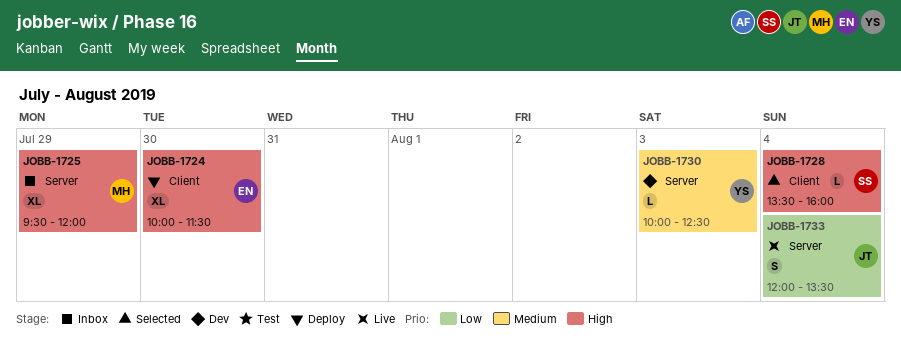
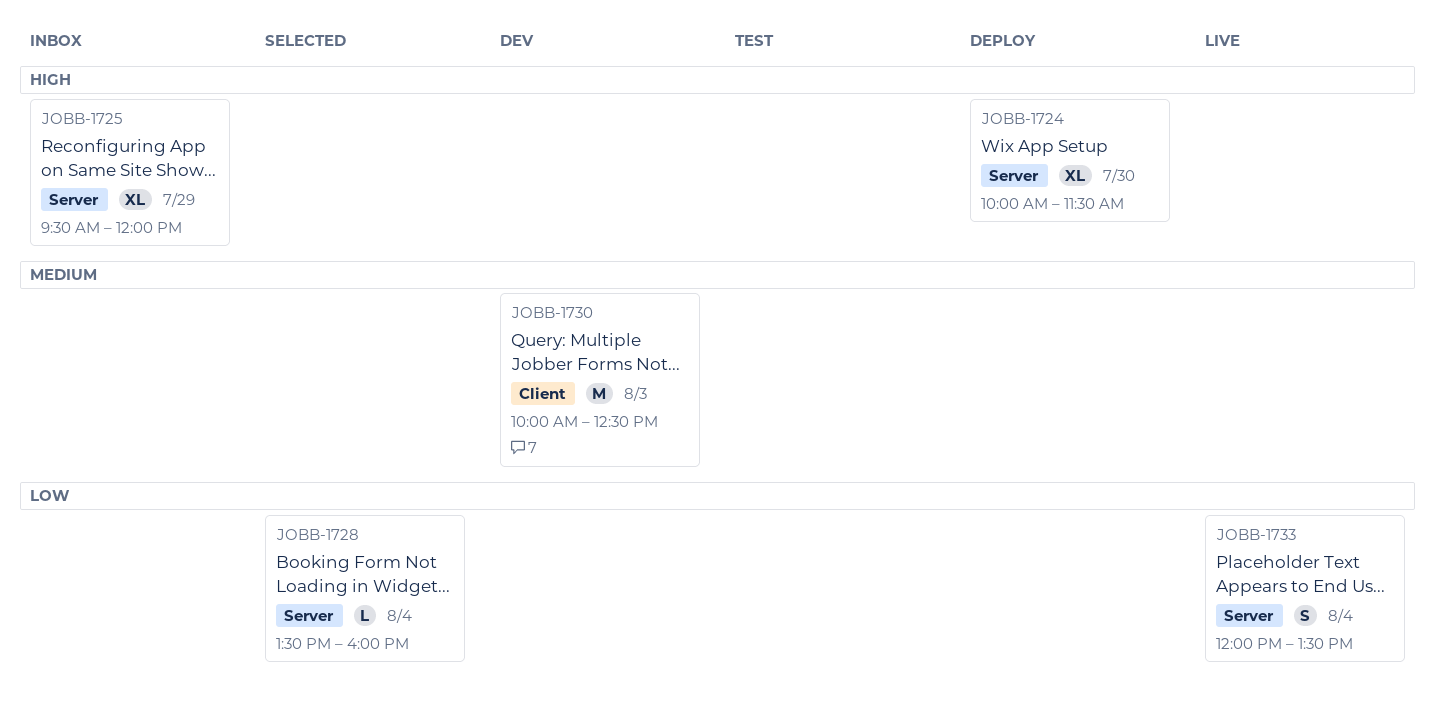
JOBB-1724, label: Client -> Server
JOBB-1728, priority: High -> Low
JOBB-1728, label: Client -> Server
JOBB-1730, label: Server -> Client
JOBB-1730, estimate: L -> M

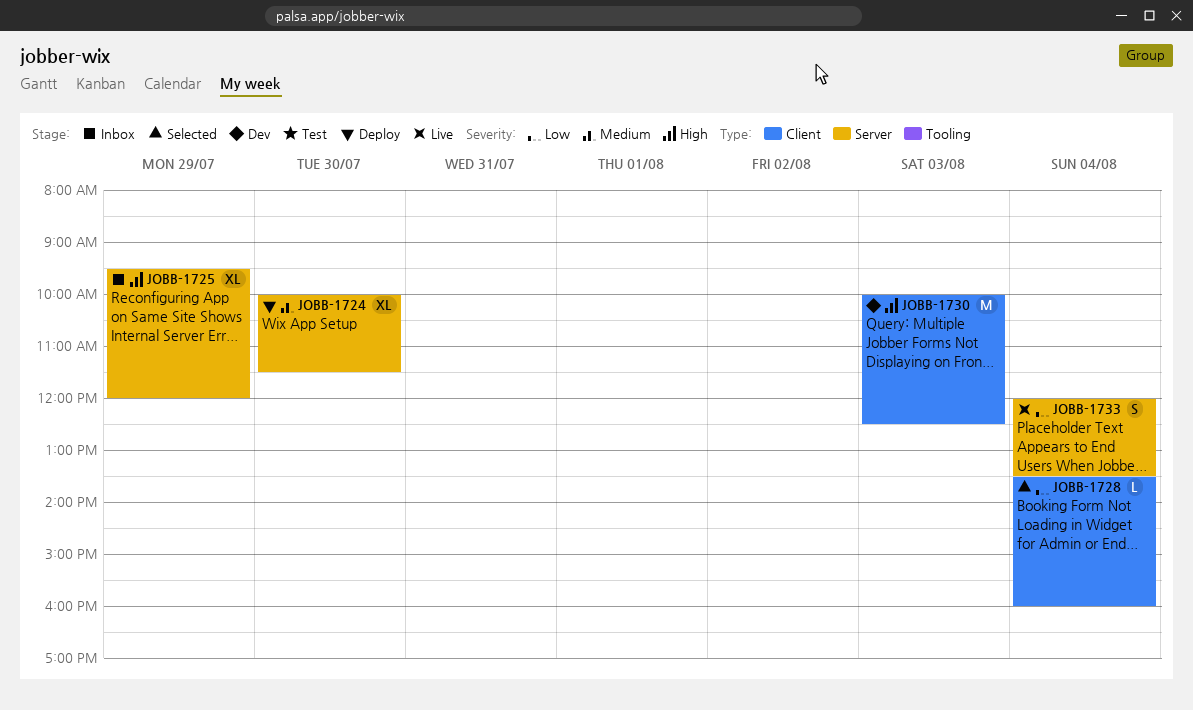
JOBB-1724, priority: High -> Medium
JOBB-1728, label: Server -> Client
JOBB-1730, priority: Medium -> High

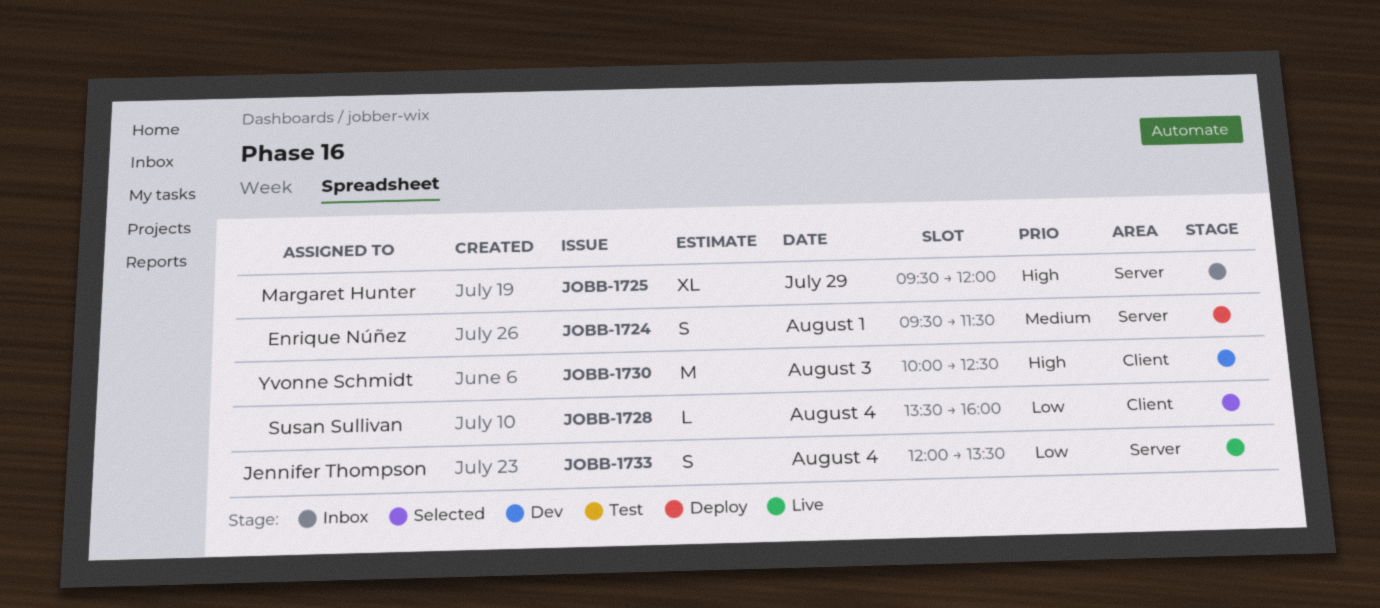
JOBB-1724, estimate: XL -> S
JOBB-1724, day: Jul 30 -> Aug 1
JOBB-1724, begins: 10:00 -> 09:30

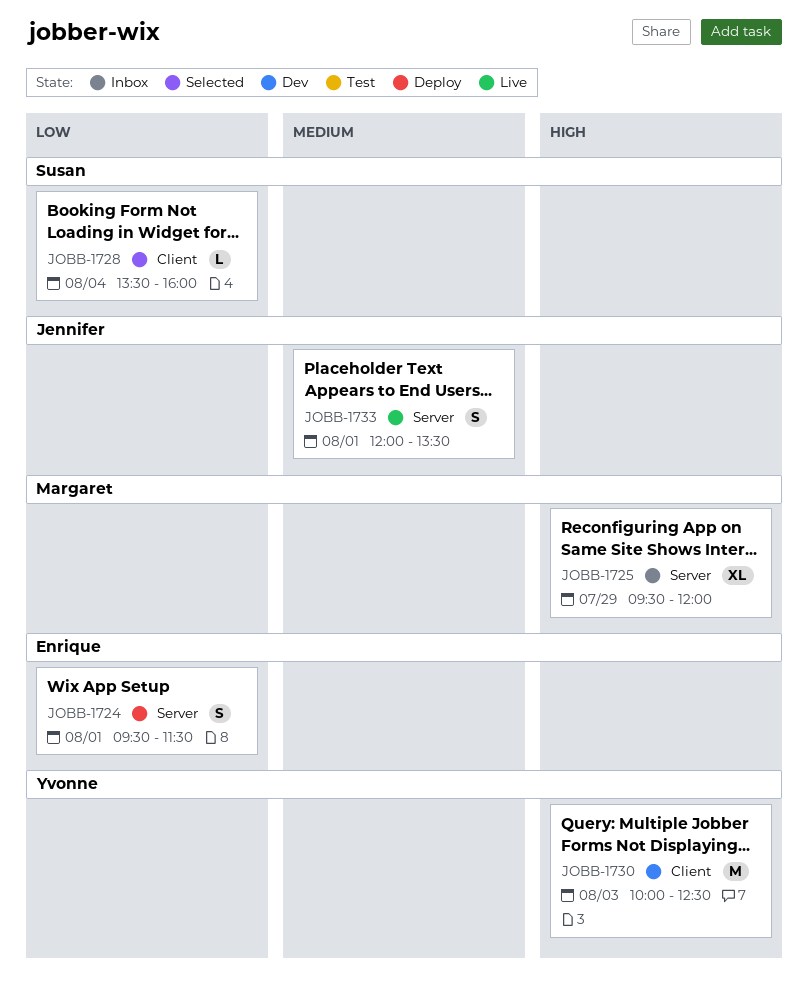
JOBB-1724, priority: Medium -> Low
JOBB-1733, priority: Low -> Medium
JOBB-1733, day: Aug 4 -> Aug 1

